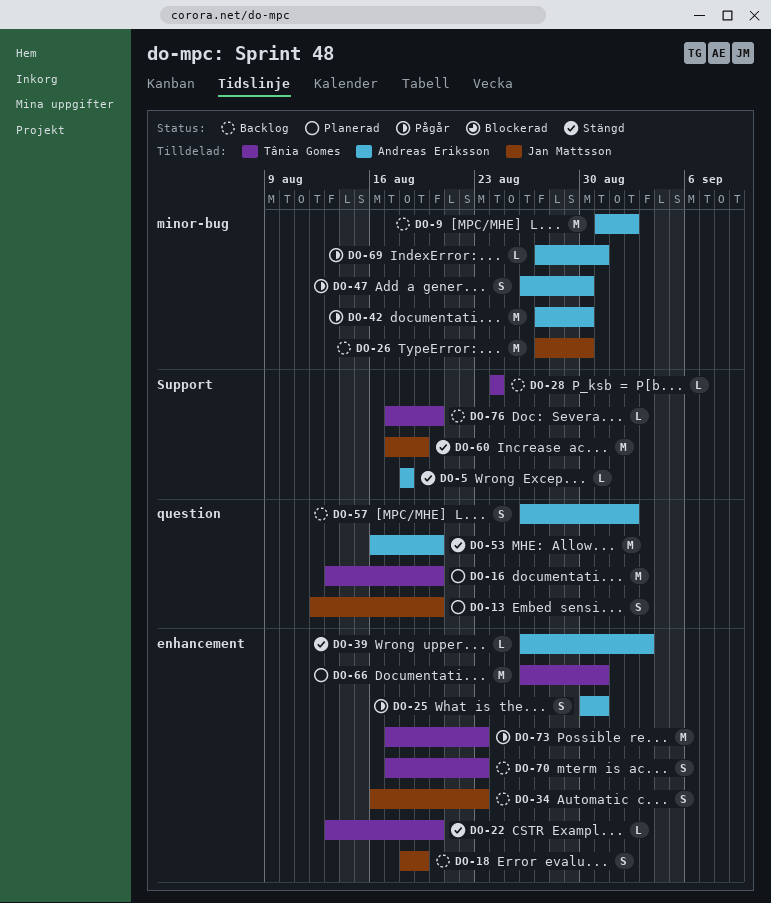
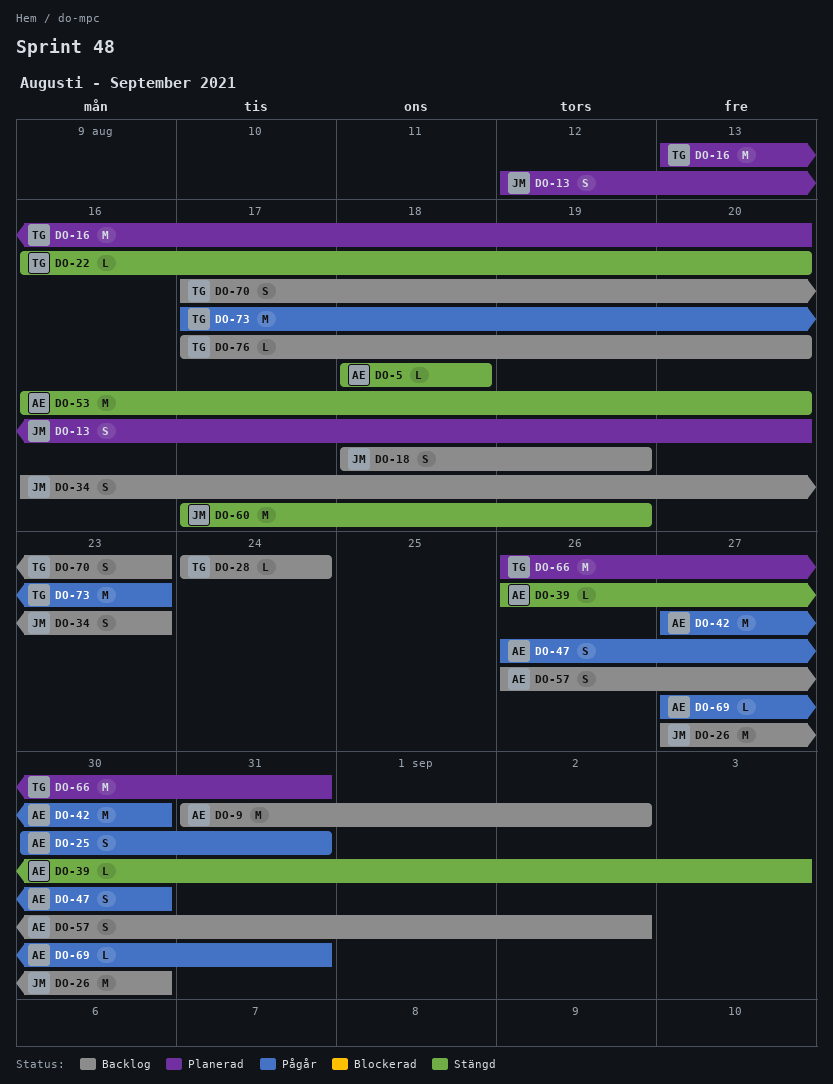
DO-22, start: Aug 13 -> Aug 16

